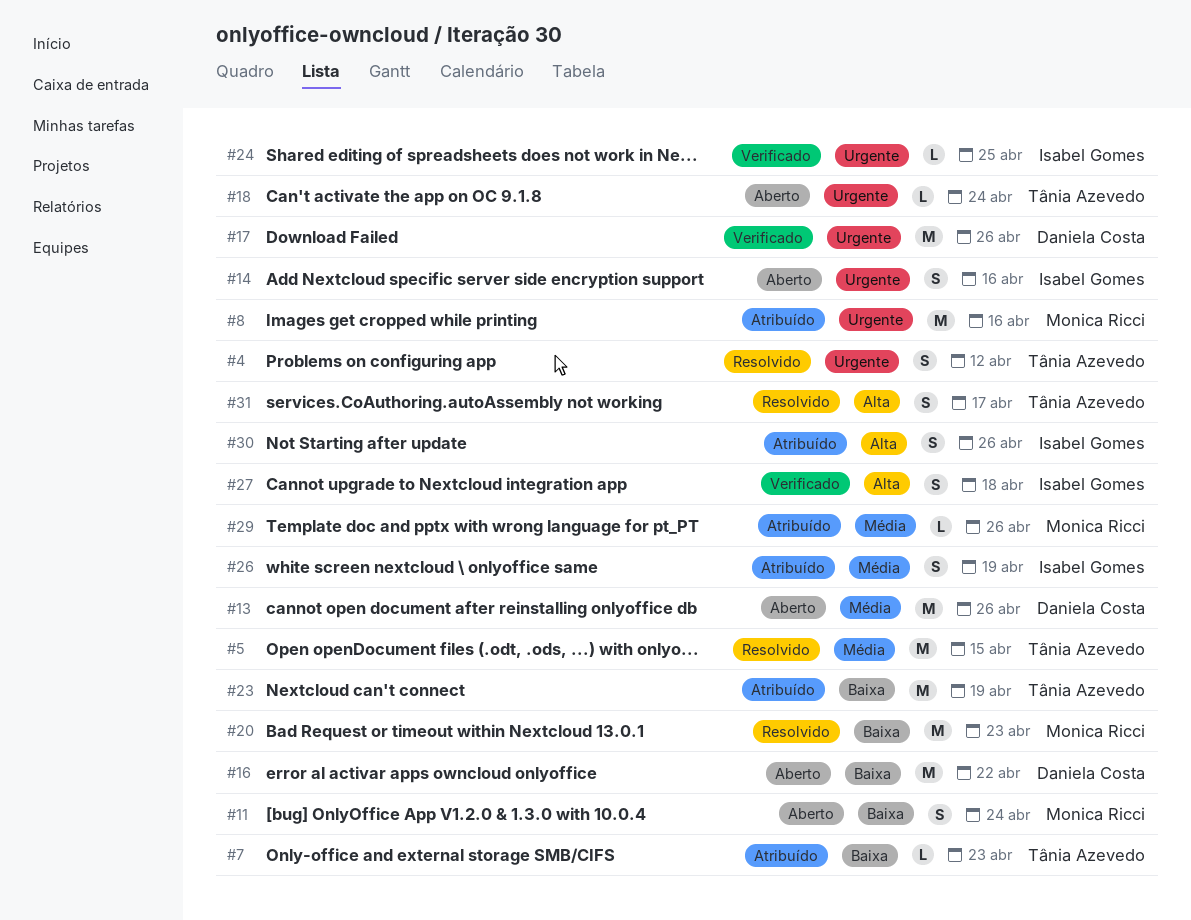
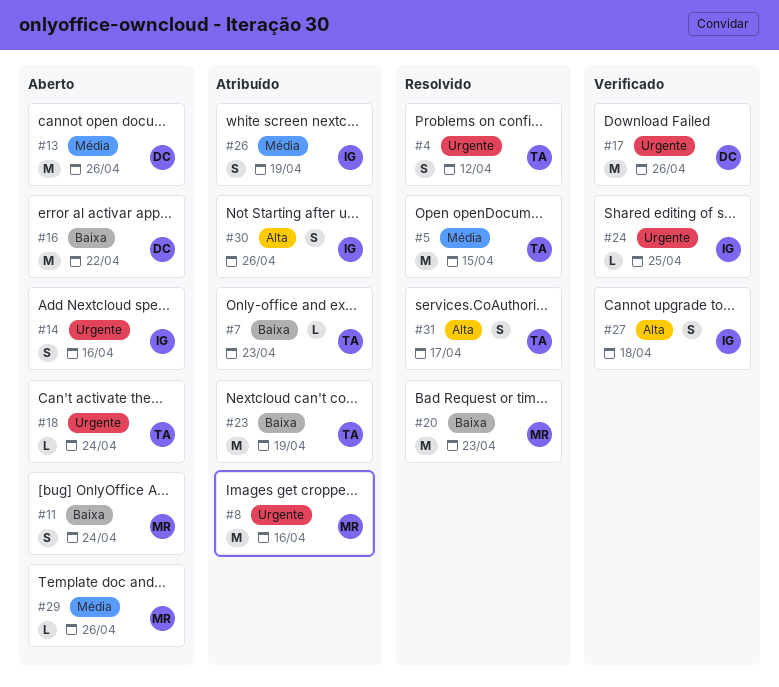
#29, status: Atribuído -> Aberto

